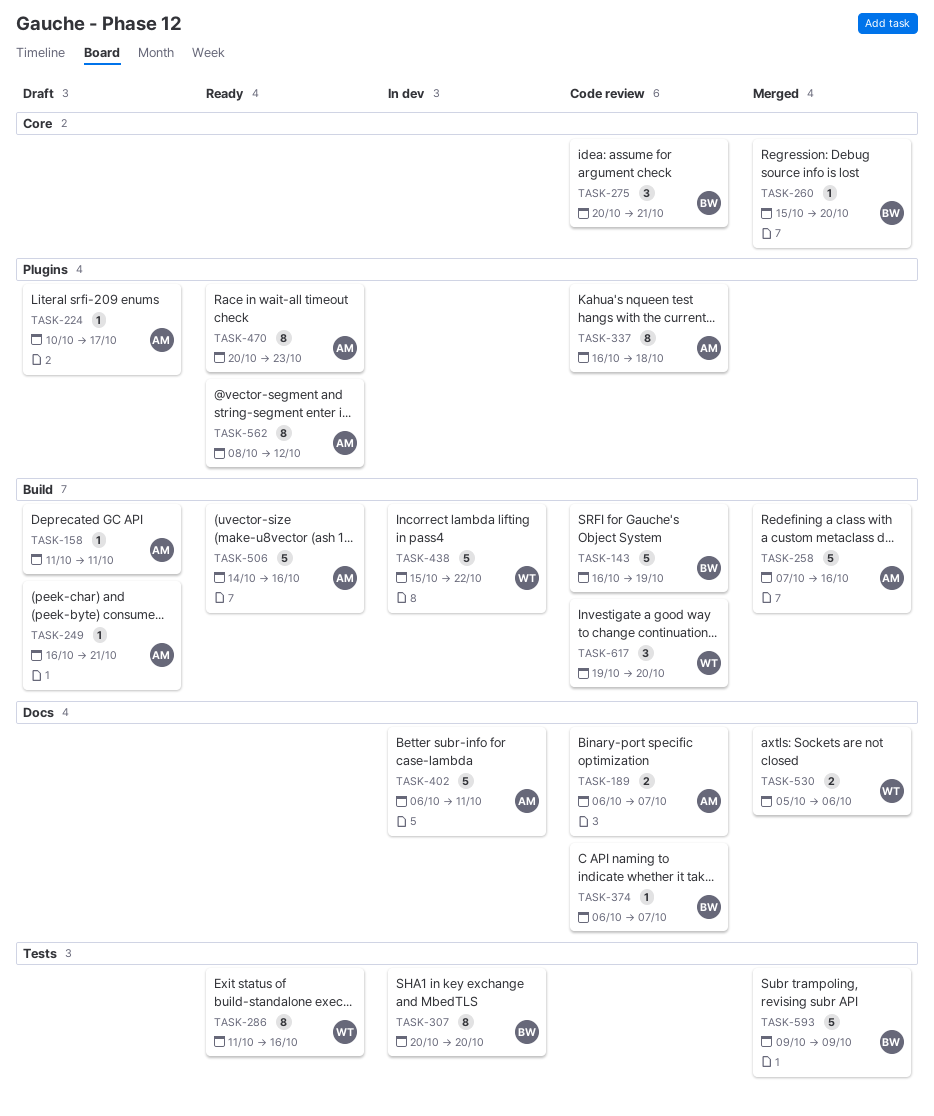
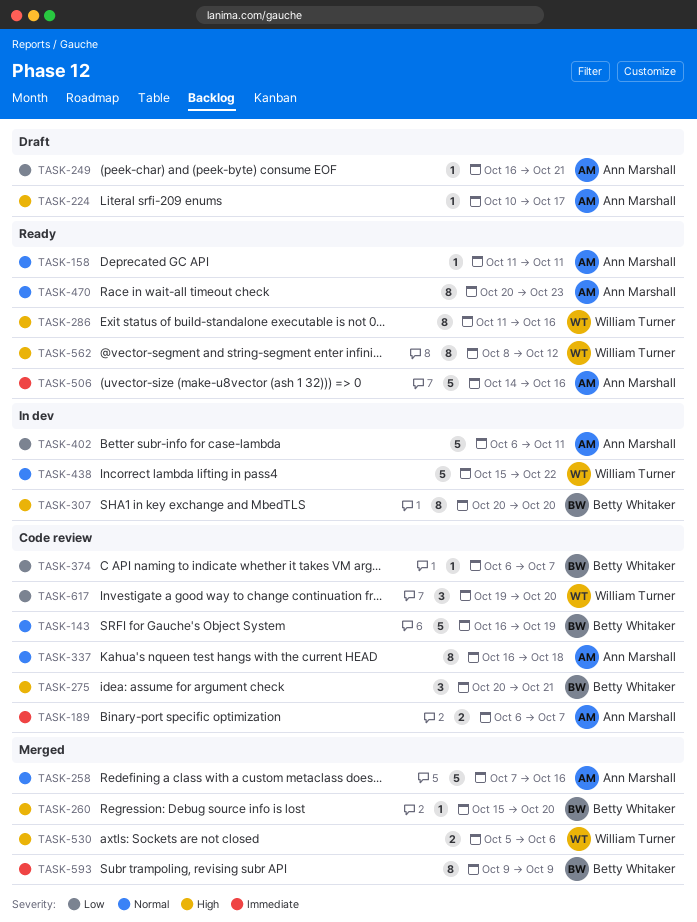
TASK-158, status: Draft -> Ready
TASK-562, owner: Ann Marshall -> William Turner
TASK-593, estimate: 5 -> 8

